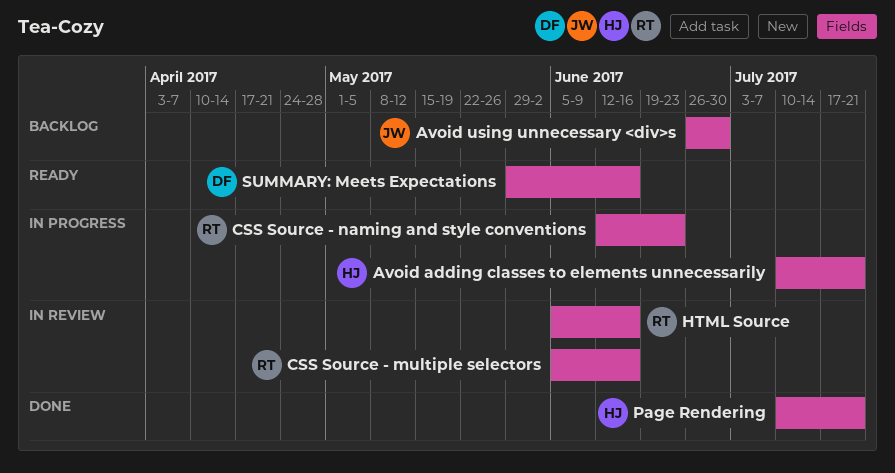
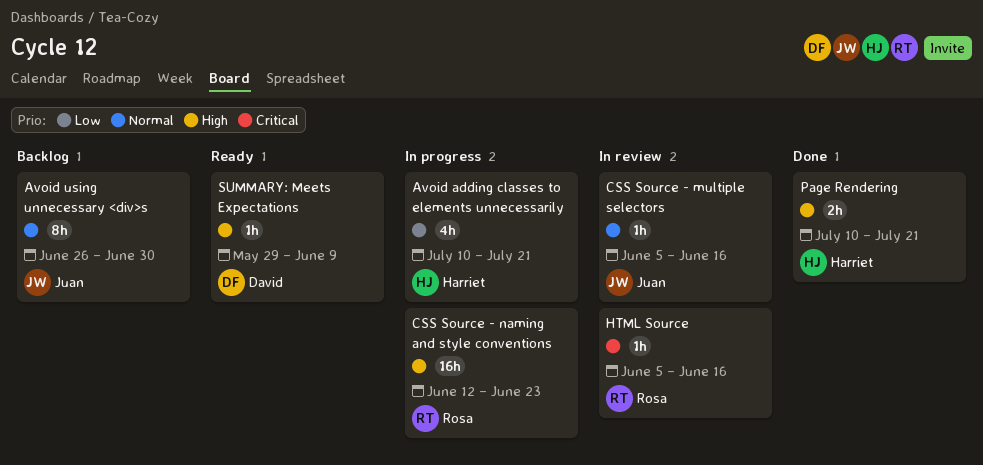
CSS Source - multiple selectors, owner: Rosa -> Juan
SUMMARY: Meets Expectations, due: Jun 16 -> Jun 9

